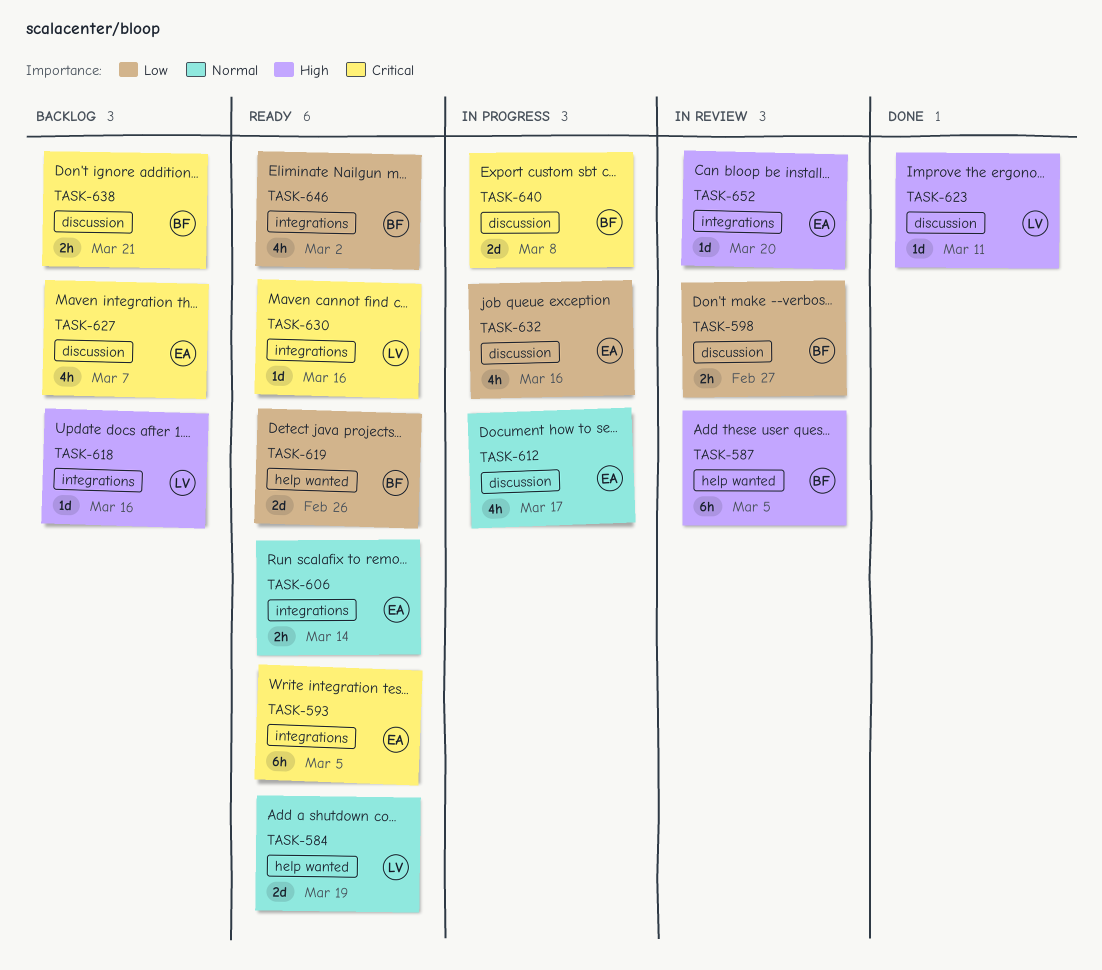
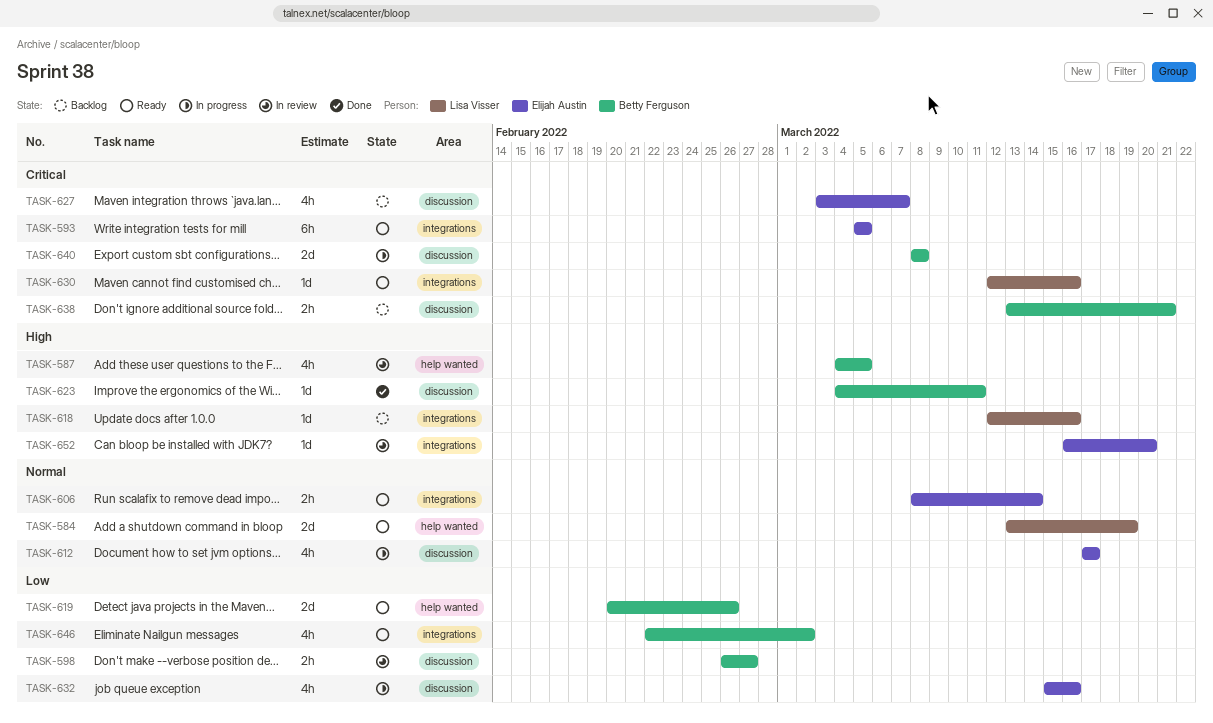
TASK-587, estimate: 6h -> 4h
TASK-623, owner: Lisa Visser -> Betty Ferguson

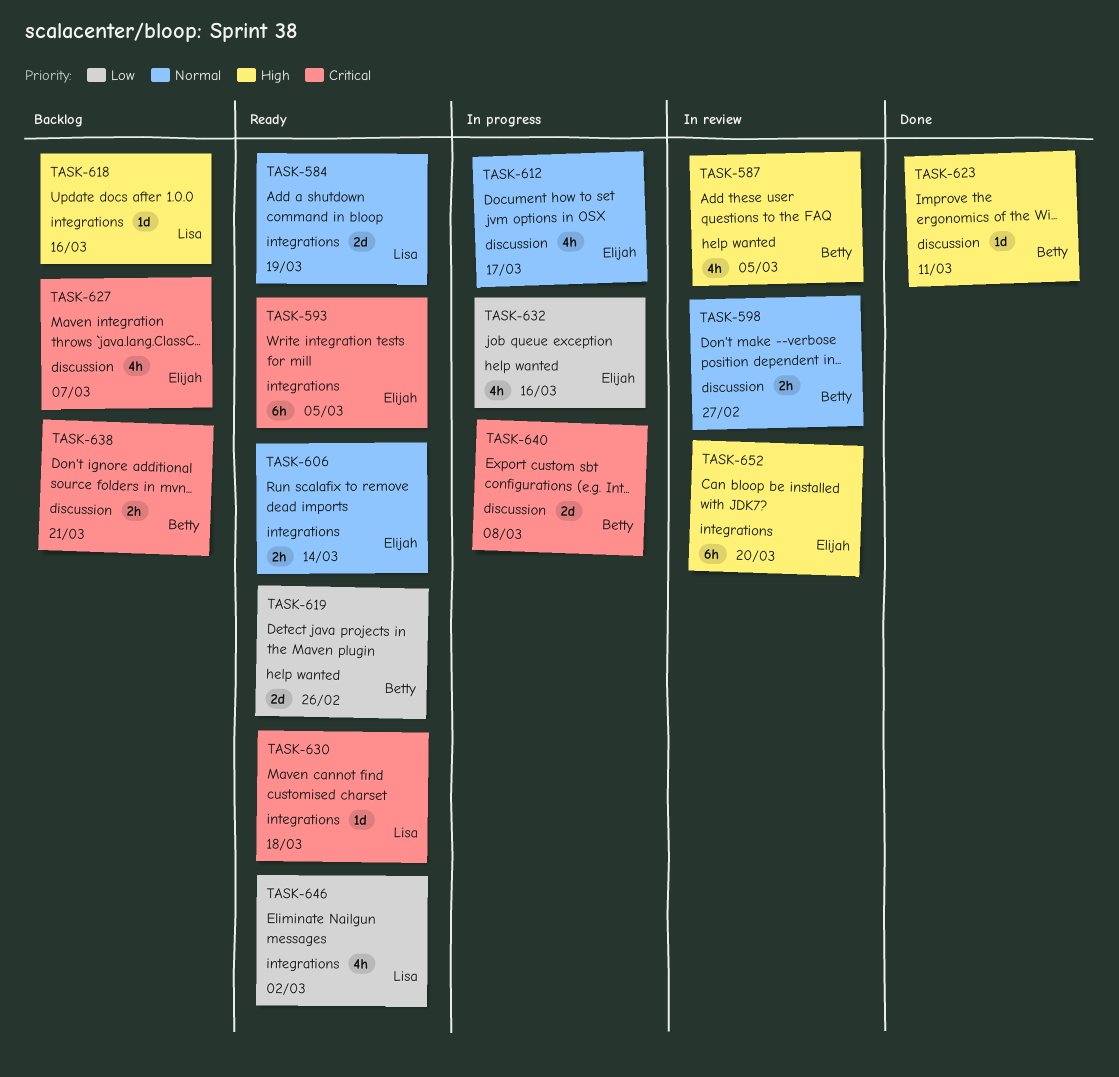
TASK-584, label: help wanted -> integrations
TASK-598, priority: Low -> Normal
TASK-630, due: Mar 16 -> Mar 18
TASK-632, label: discussion -> help wanted
TASK-646, owner: Betty Ferguson -> Lisa Visser
TASK-652, estimate: 1d -> 6h

